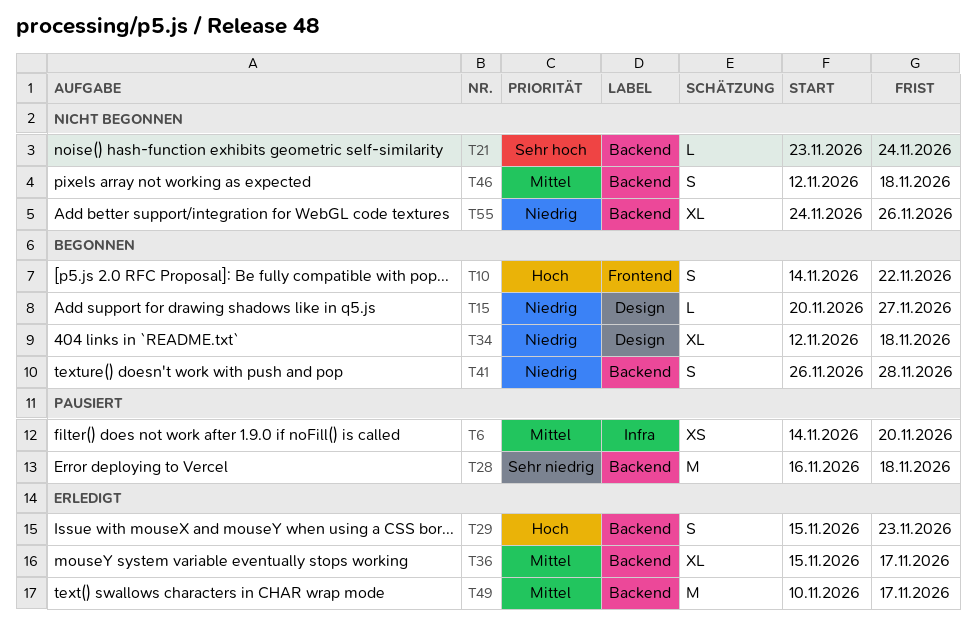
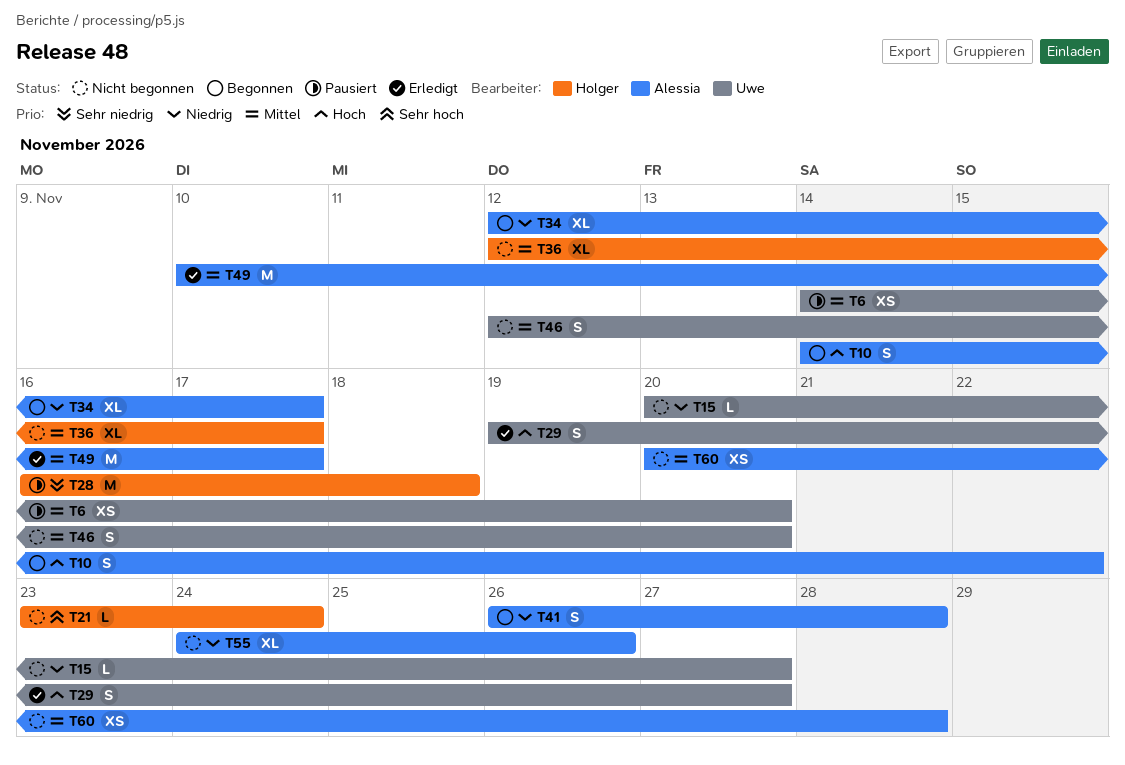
T15, status: Begonnen -> Nicht begonnen
T29, start: Nov 15 -> Nov 19
T29, due: Nov 23 -> Nov 27
T34, due: Nov 18 -> Nov 17
T36, status: Erledigt -> Nicht begonnen
T36, start: Nov 15 -> Nov 12
T46, due: Nov 18 -> Nov 20
T60: none -> present

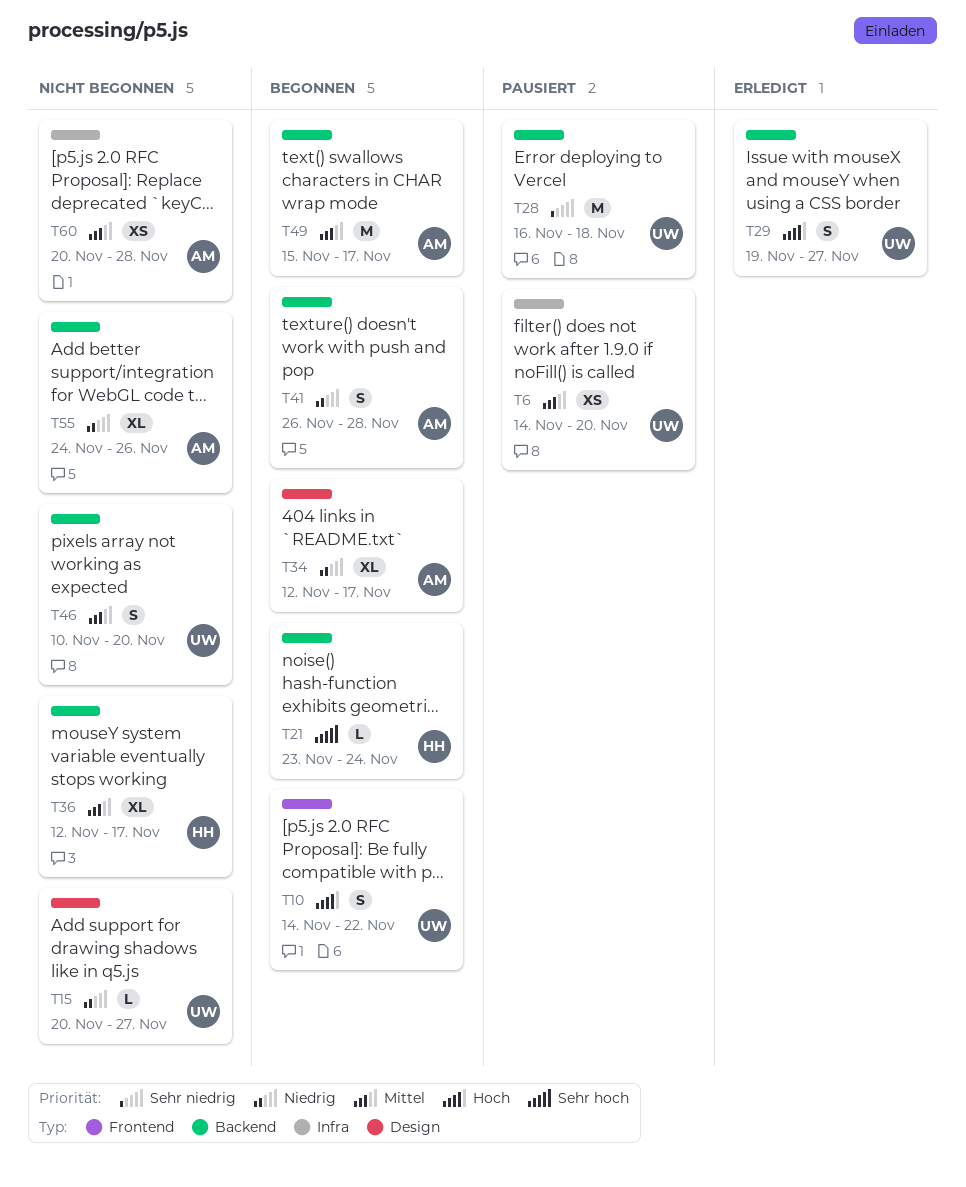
T10, owner: Alessia -> Uwe
T21, status: Nicht begonnen -> Begonnen
T28, owner: Holger -> Uwe
T46, start: Nov 12 -> Nov 10
T49, status: Erledigt -> Begonnen
T49, start: Nov 10 -> Nov 15

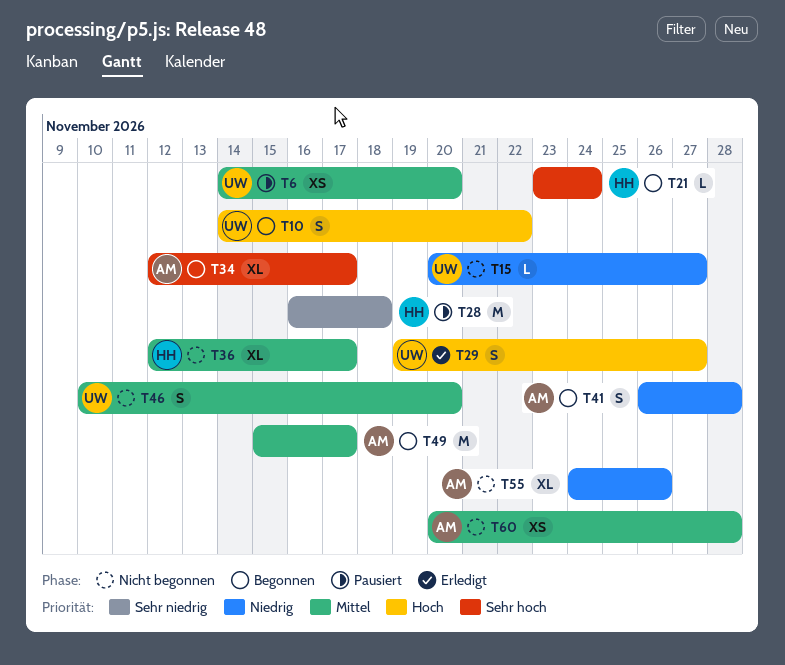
T28, owner: UW -> HH
T34, priority: Niedrig -> Sehr hoch

